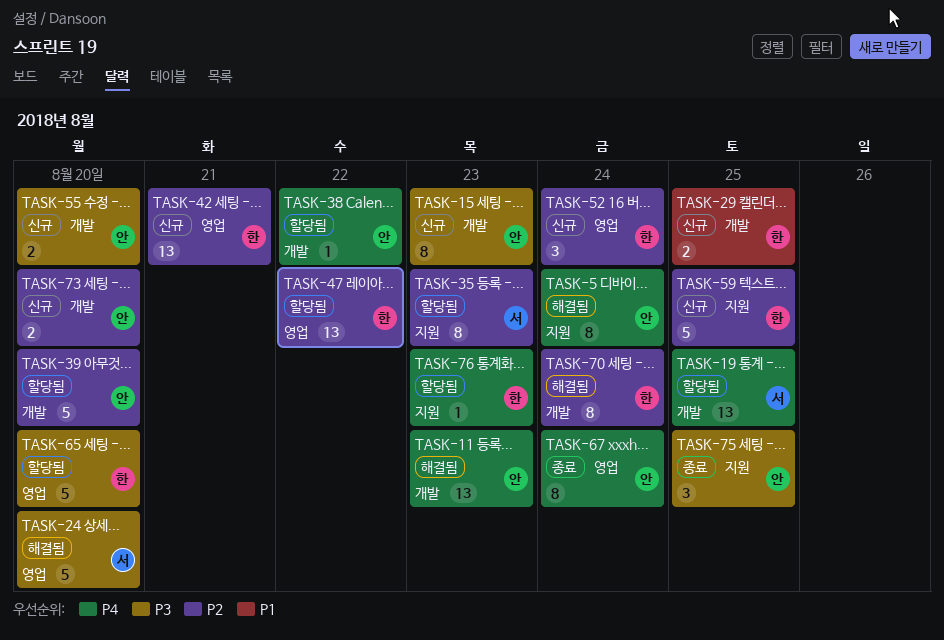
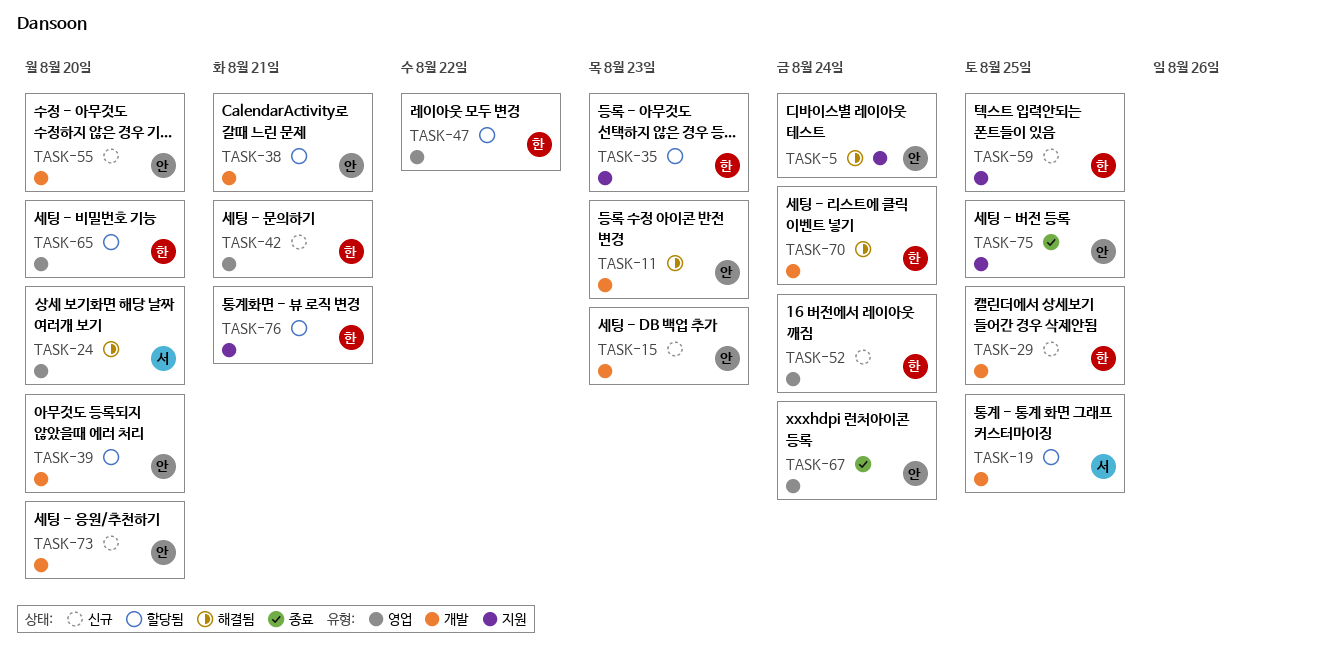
TASK-35, owner: 서 -> 한
TASK-38, due: Aug 22 -> Aug 21
TASK-76, due: Aug 23 -> Aug 21

